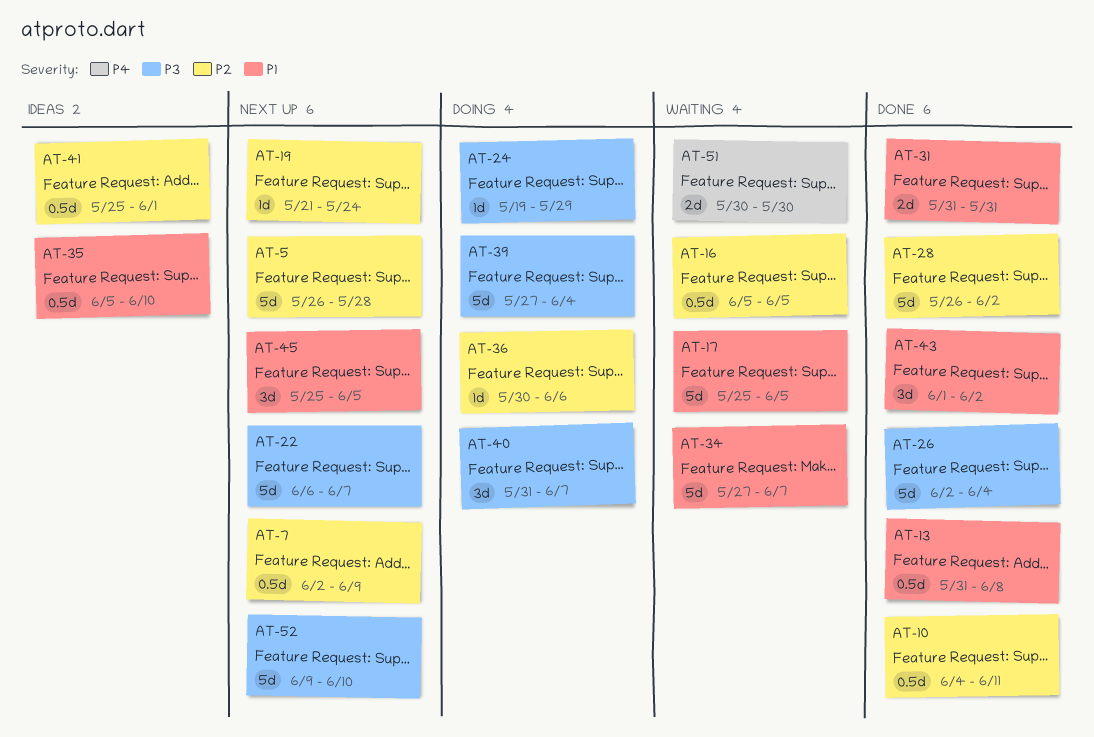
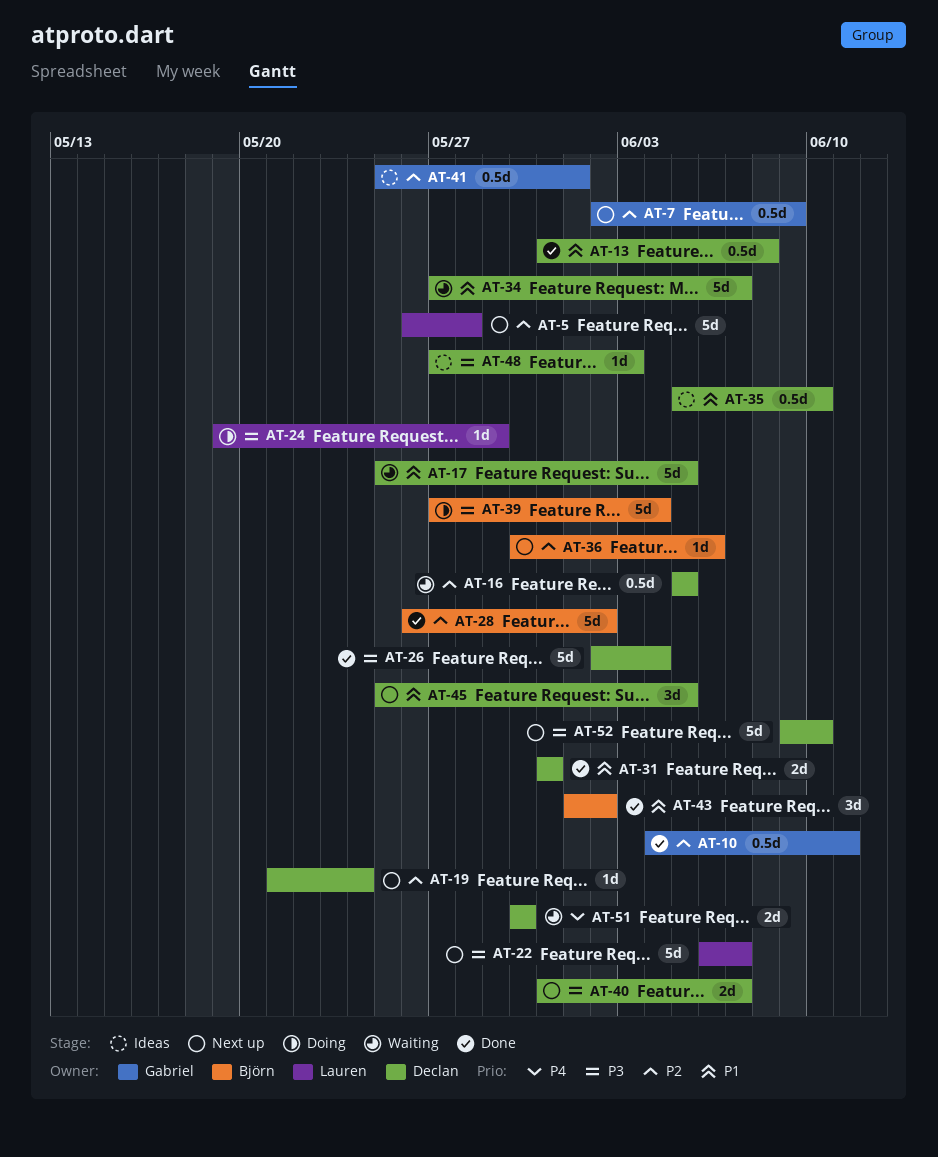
AT-36, status: Doing -> Next up
AT-40, status: Doing -> Next up
AT-40, estimate: 3d -> 2d
AT-48: none -> present

